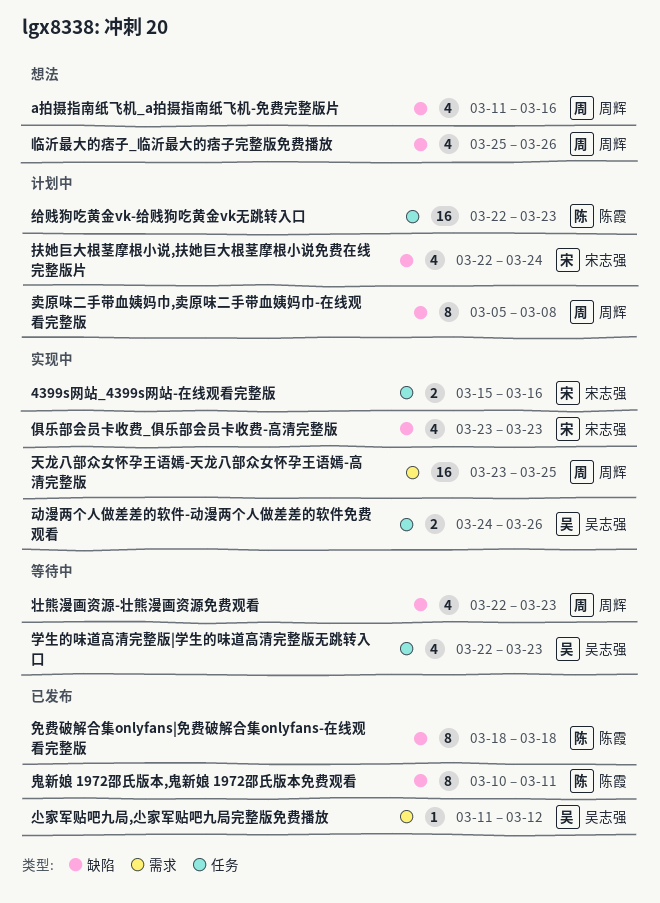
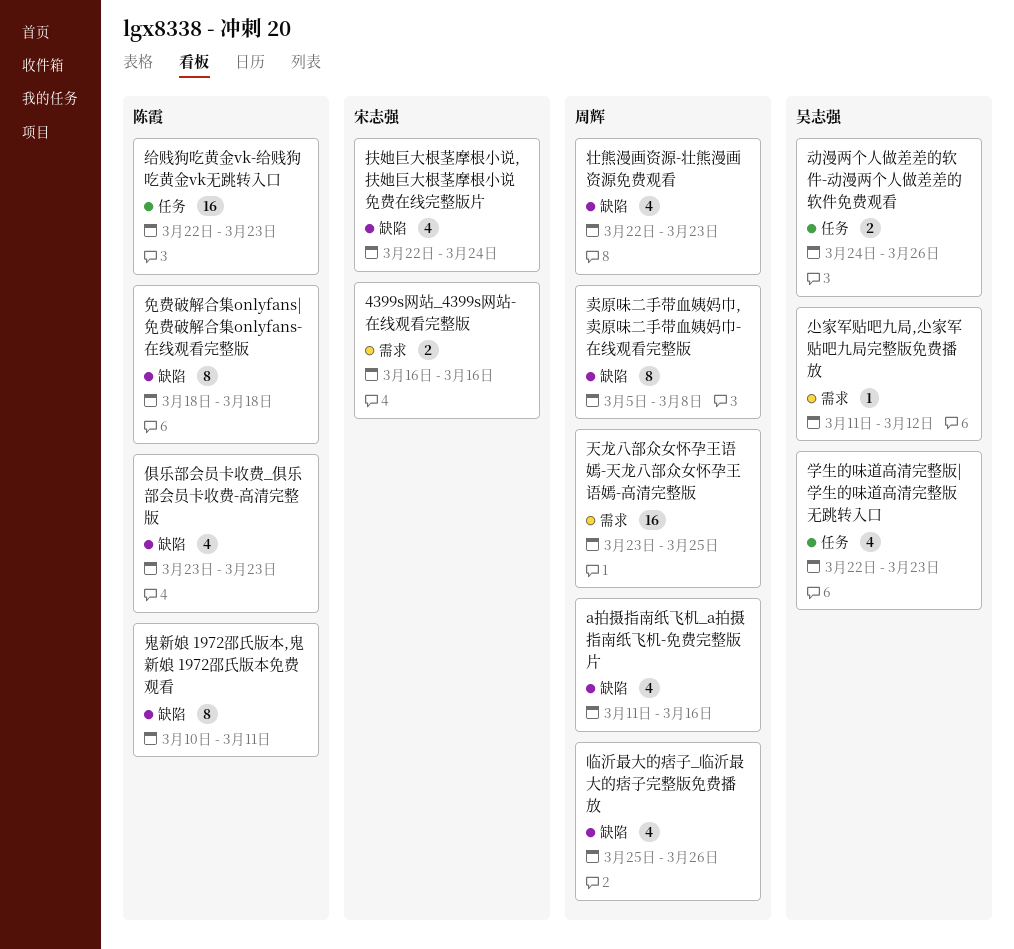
4399s网站_4399s网站-在线观看完整版, label: 任务 -> 需求
4399s网站_4399s网站-在线观看完整版, start: Mar 15 -> Mar 16
俱乐部会员卡收费_俱乐部会员卡收费-高清完整版, owner: 宋志强 -> 陈霞

